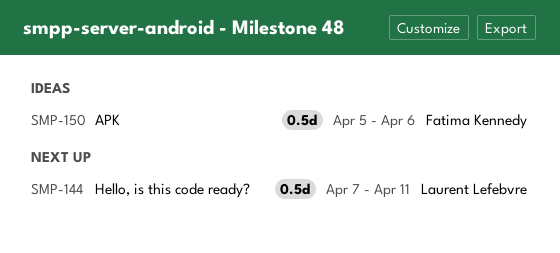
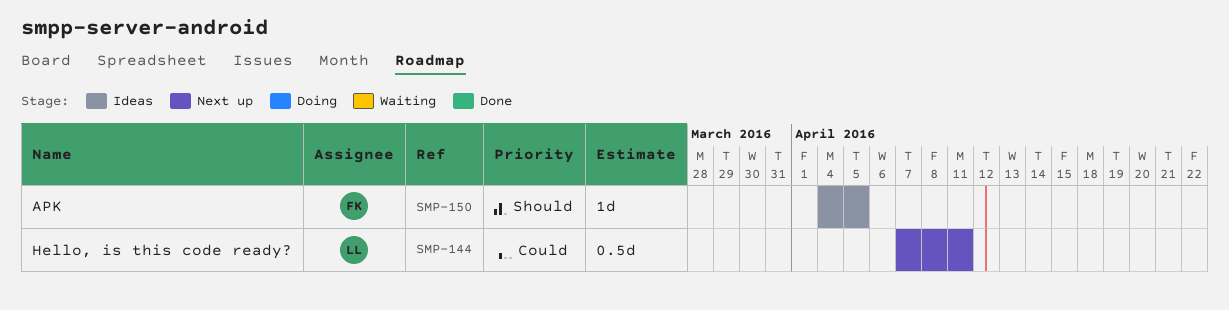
SMP-150, estimate: 0.5d -> 1d
SMP-150, start: Apr 5 -> Apr 4
SMP-150, due: Apr 6 -> Apr 5

